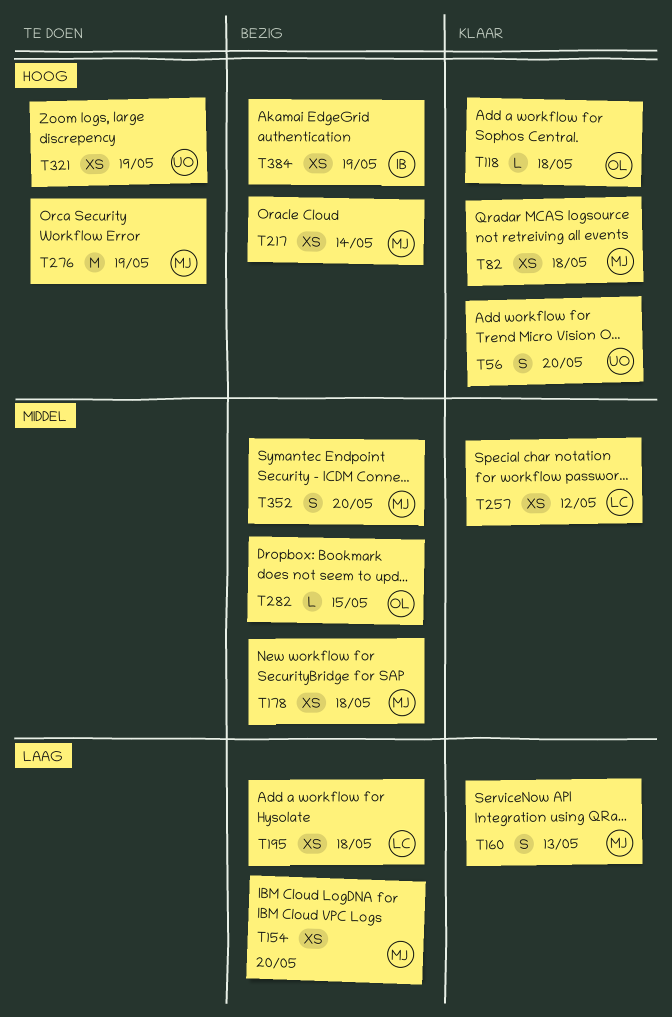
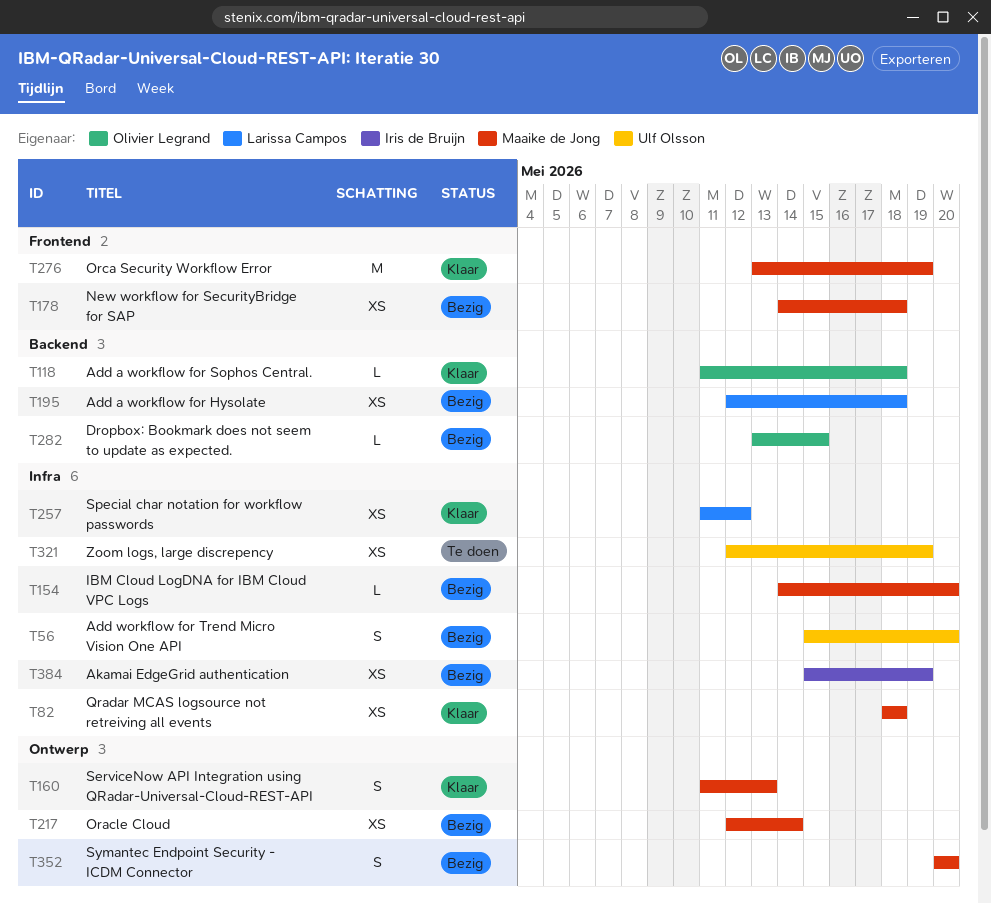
T56, status: Klaar -> Bezig
T154, estimate: XS -> L
T276, status: Te doen -> Klaar

